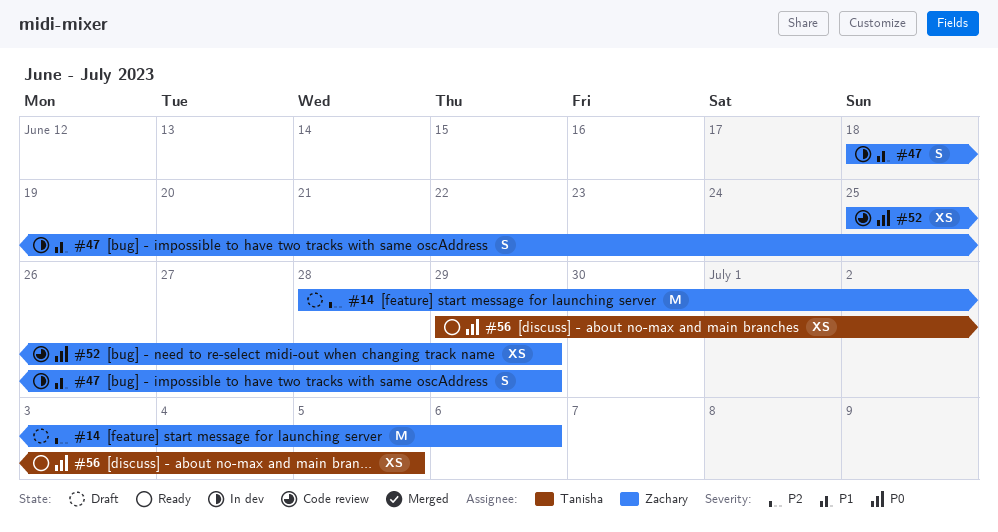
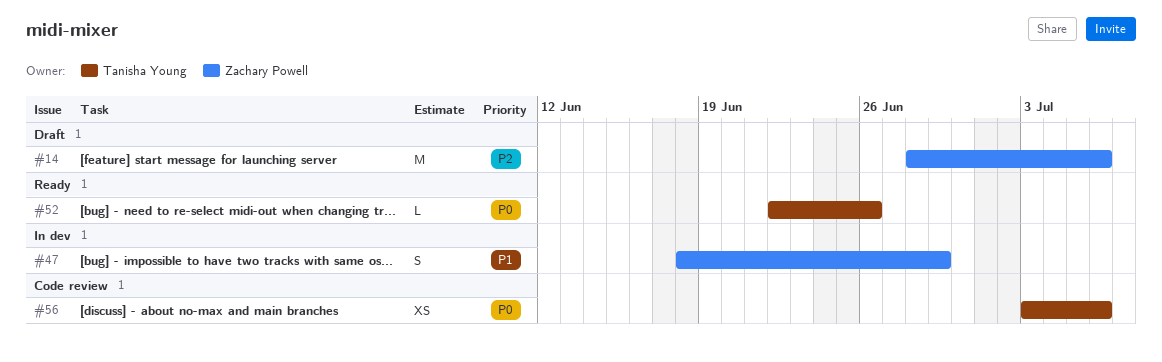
#52, status: Code review -> Ready
#52, owner: Zachary Powell -> Tanisha Young
#52, estimate: XS -> L
#52, start: Jun 25 -> Jun 22
#52, due: Jun 29 -> Jun 26
#56, status: Ready -> Code review
#56, start: Jun 29 -> Jul 3
#56, due: Jul 5 -> Jul 6

